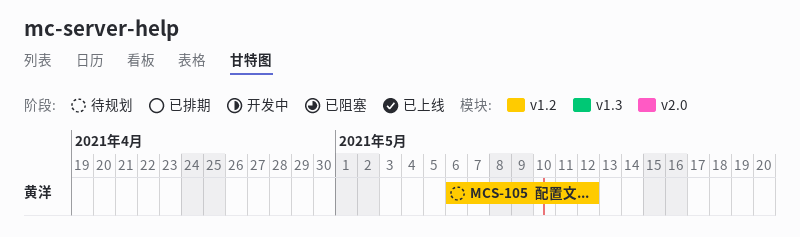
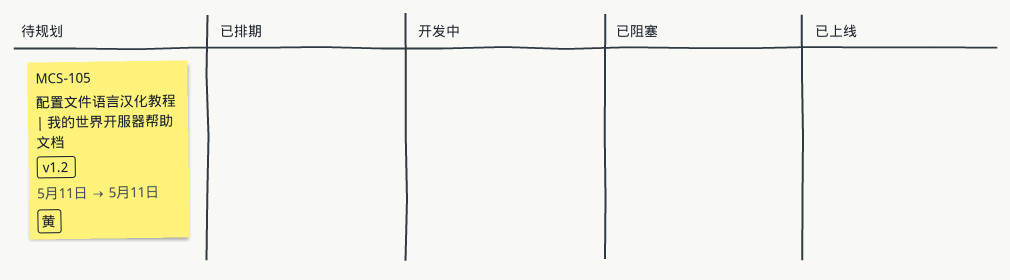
MCS-105, start: May 6 -> May 11
MCS-105, due: May 12 -> May 11

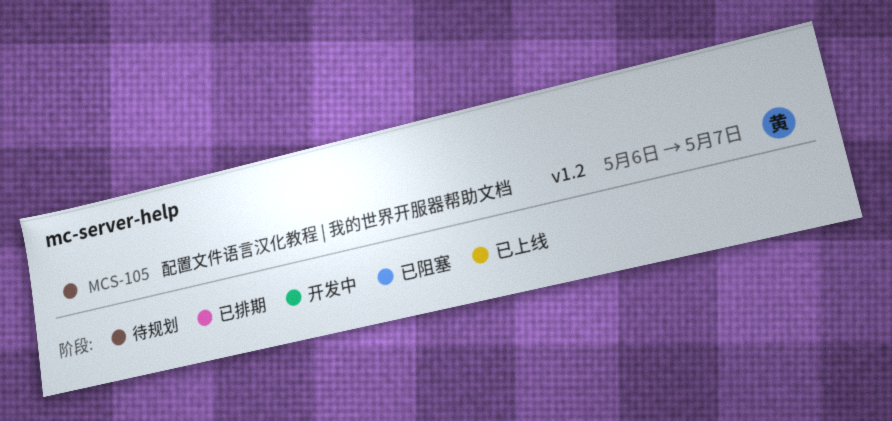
MCS-105, start: May 11 -> May 6
MCS-105, due: May 11 -> May 7

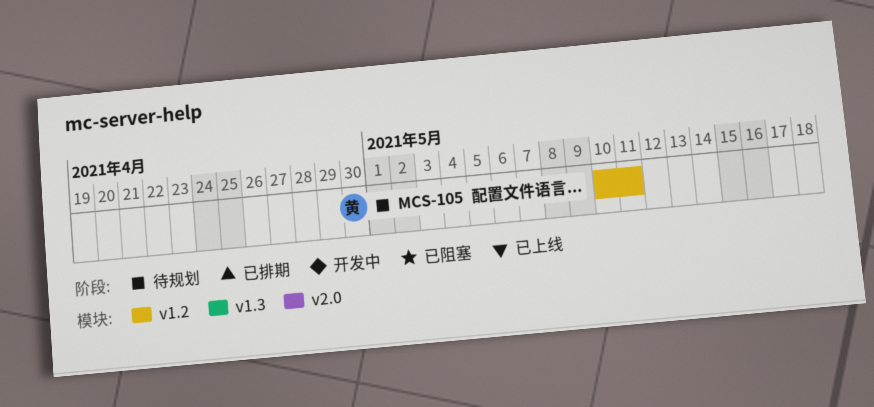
MCS-105, start: May 6 -> May 10
MCS-105, due: May 7 -> May 11

